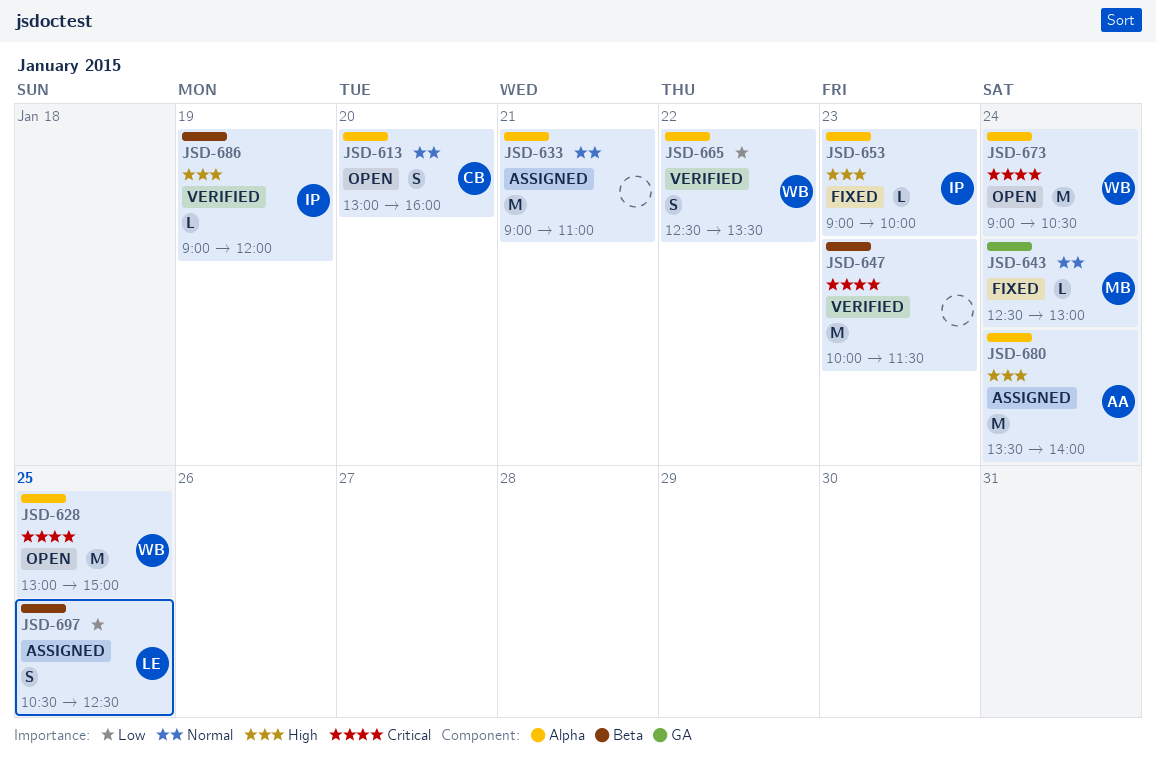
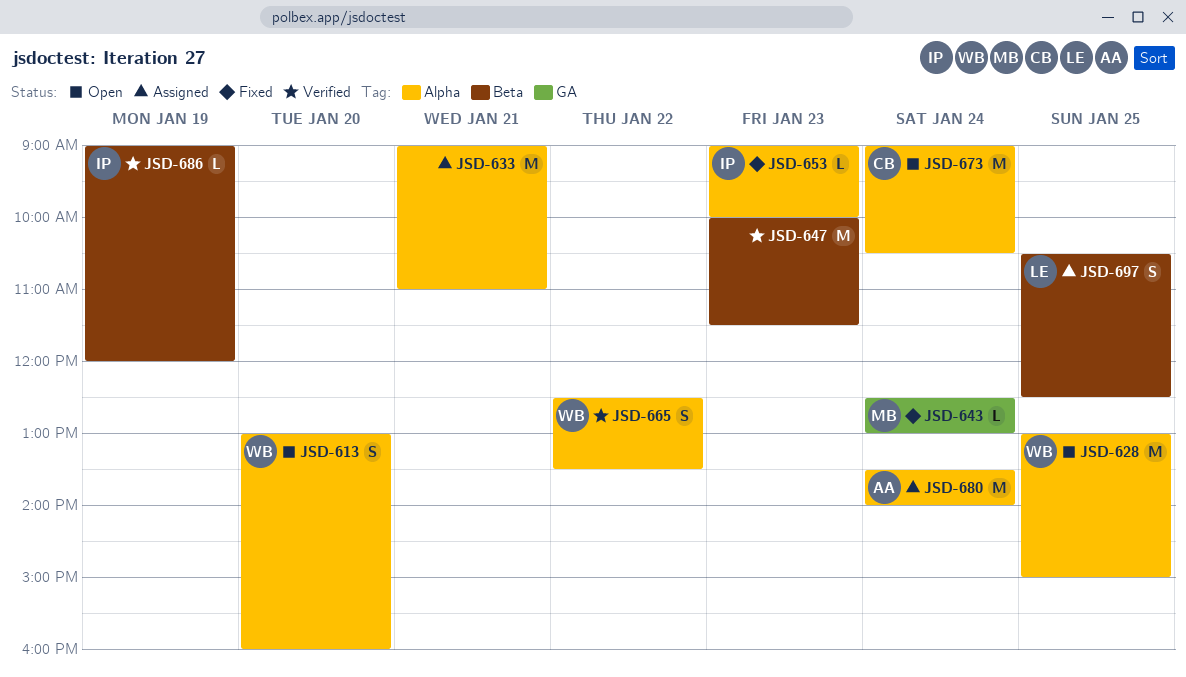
JSD-613, owner: CB -> WB
JSD-673, owner: WB -> CB

